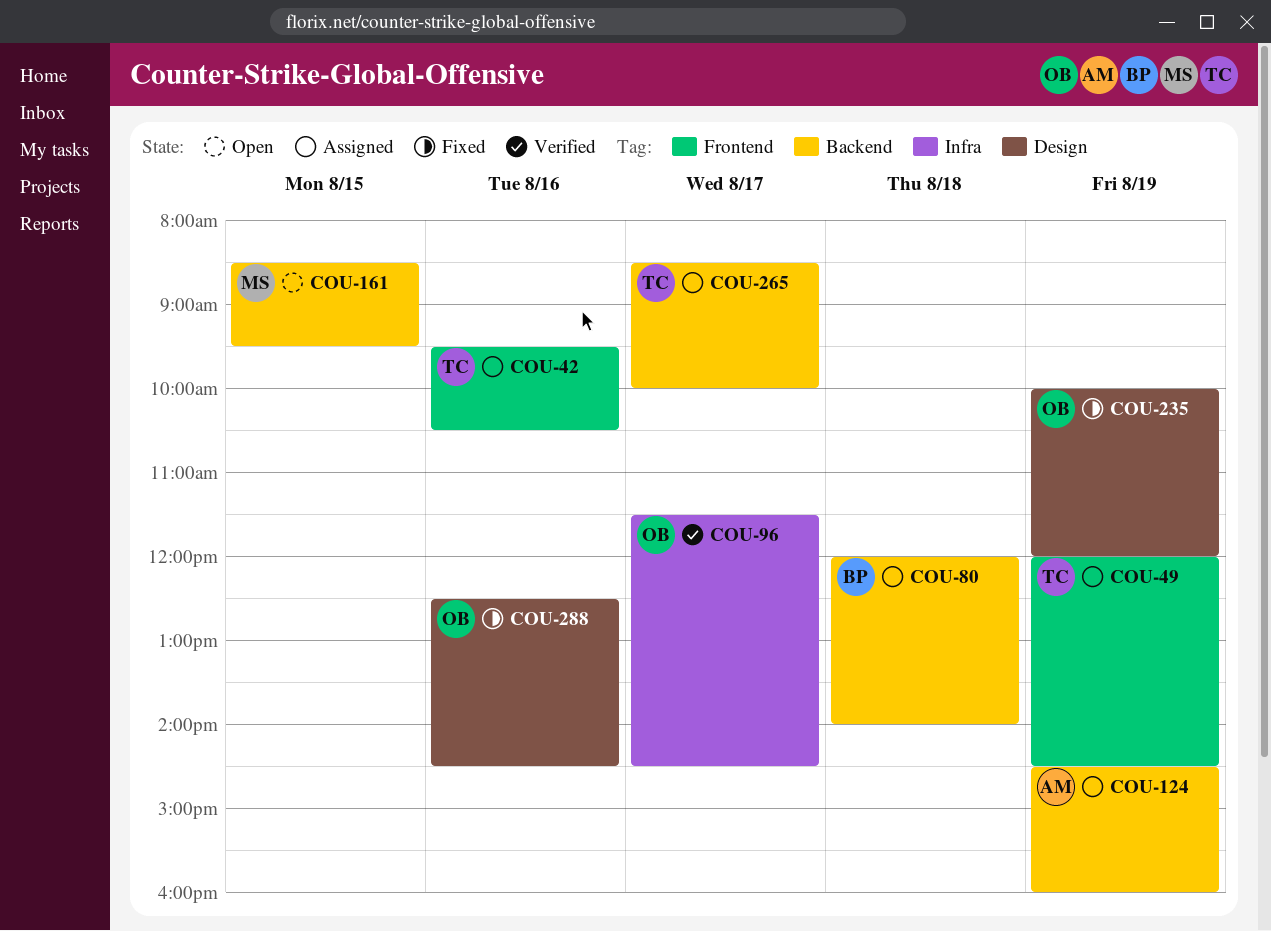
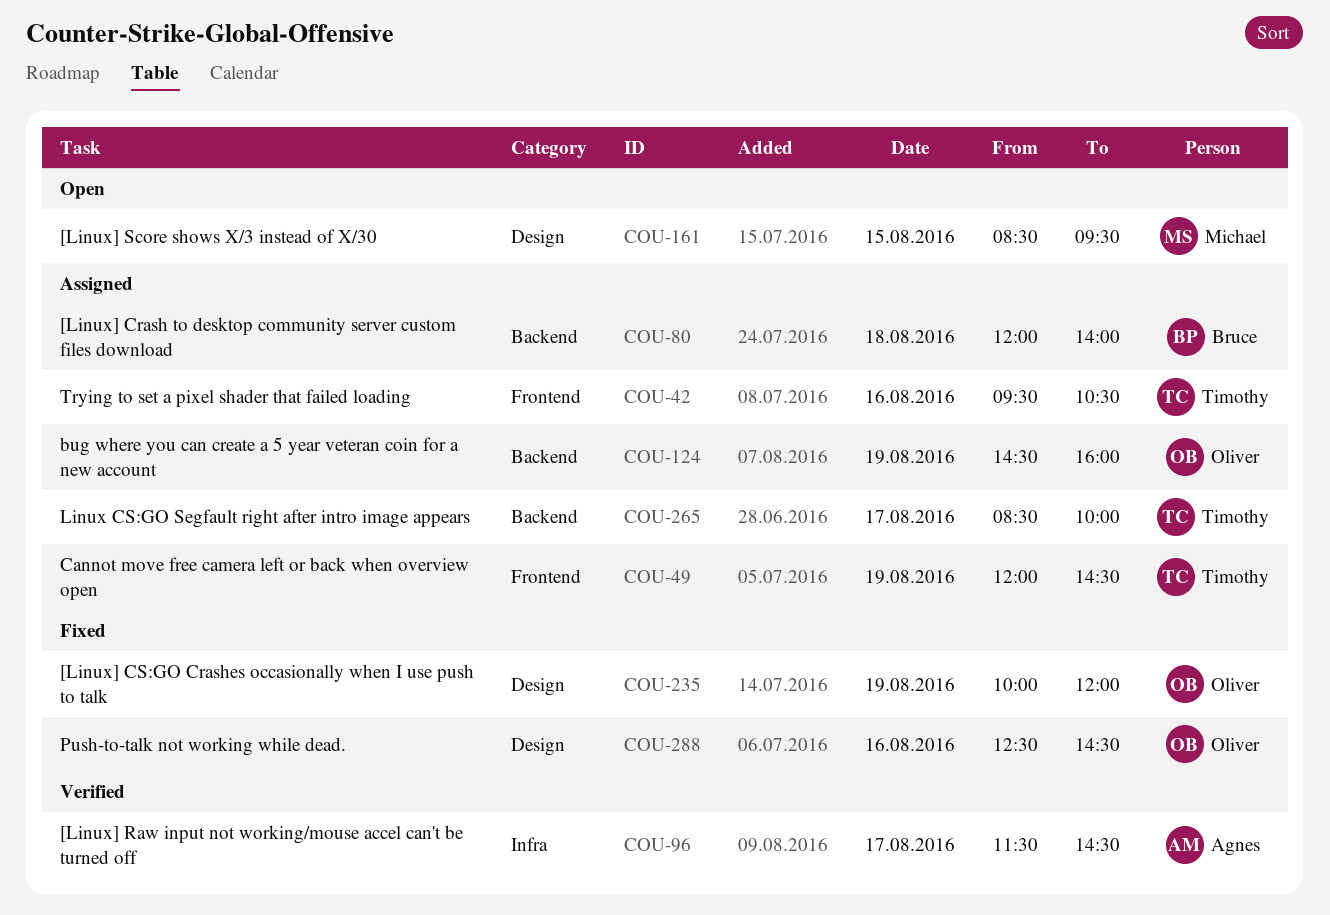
COU-96, owner: Oliver -> Agnes
COU-124, owner: Agnes -> Oliver
COU-161, label: Backend -> Design

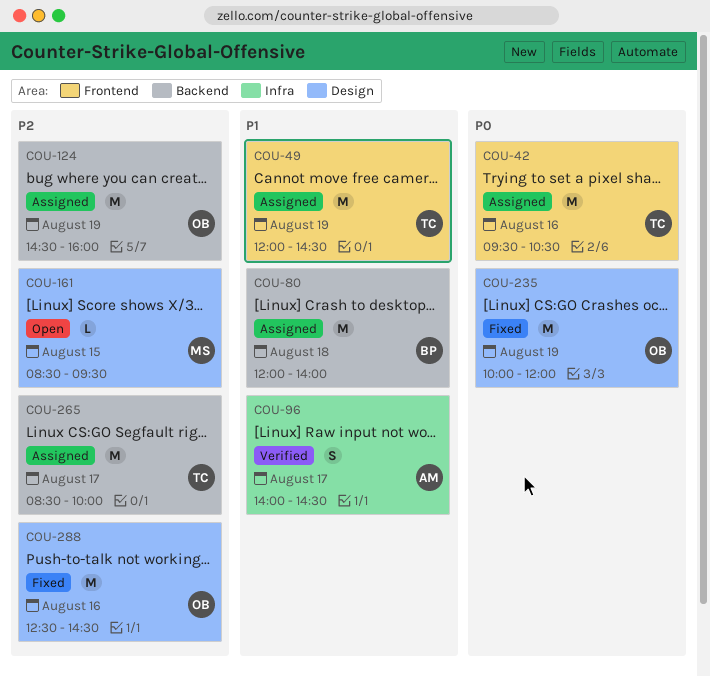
COU-96, begins: 11:30 -> 14:00

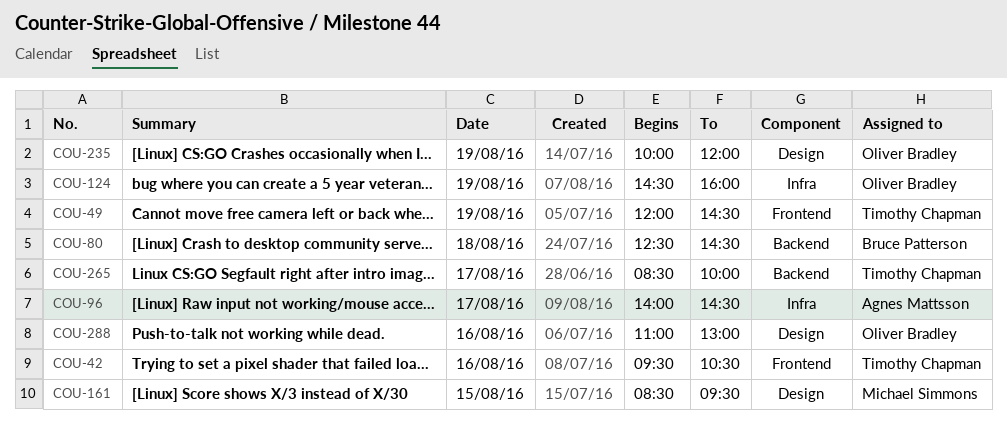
COU-80, begins: 12:00 -> 12:30
COU-80, ends: 14:00 -> 14:30
COU-124, label: Backend -> Infra
COU-288, begins: 12:30 -> 11:00
COU-288, ends: 14:30 -> 13:00

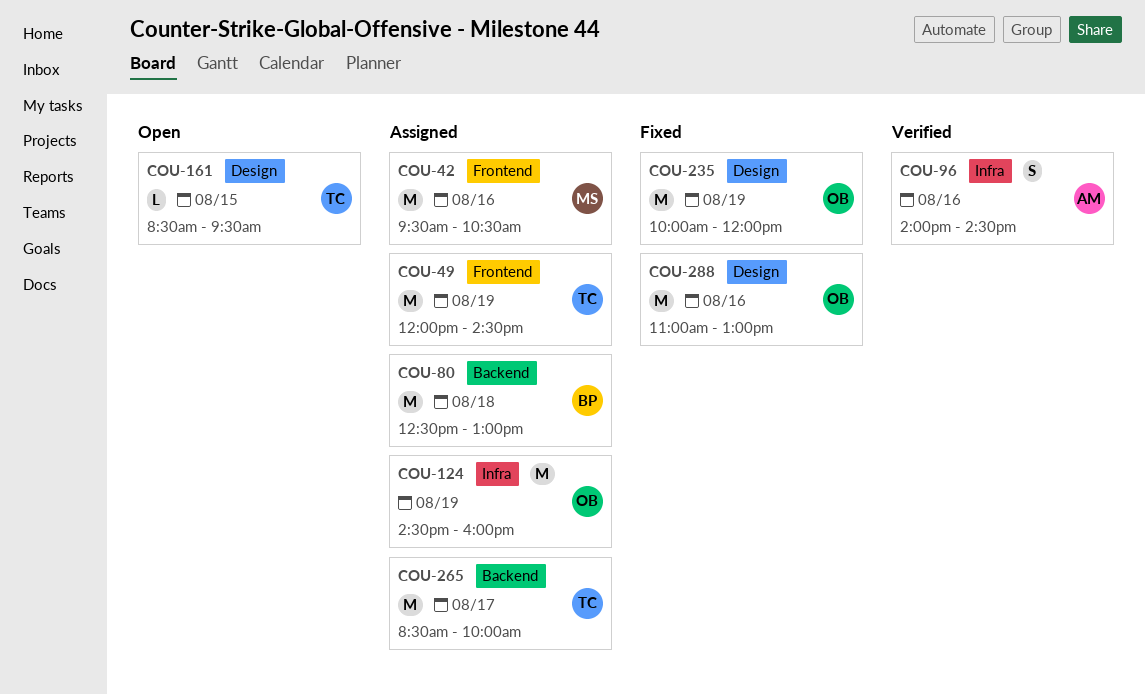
COU-42, owner: Timothy Chapman -> Michael Simmons
COU-80, ends: 14:30 -> 13:00
COU-96, day: Aug 17 -> Aug 16
COU-161, owner: Michael Simmons -> Timothy Chapman

